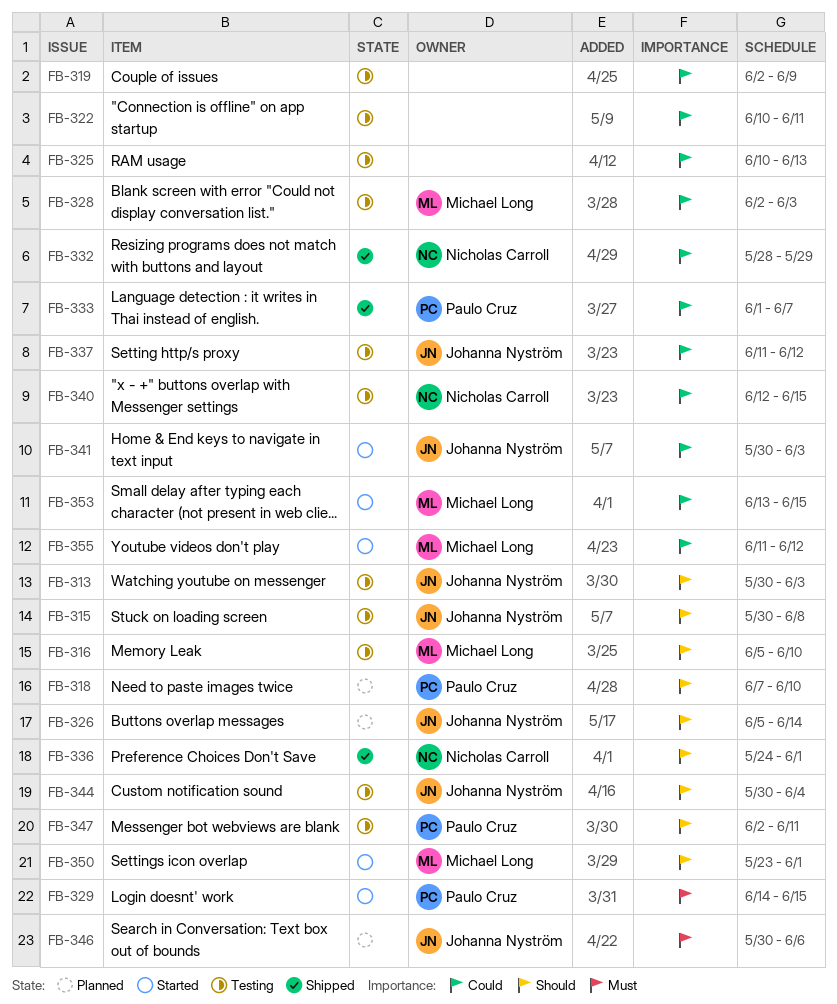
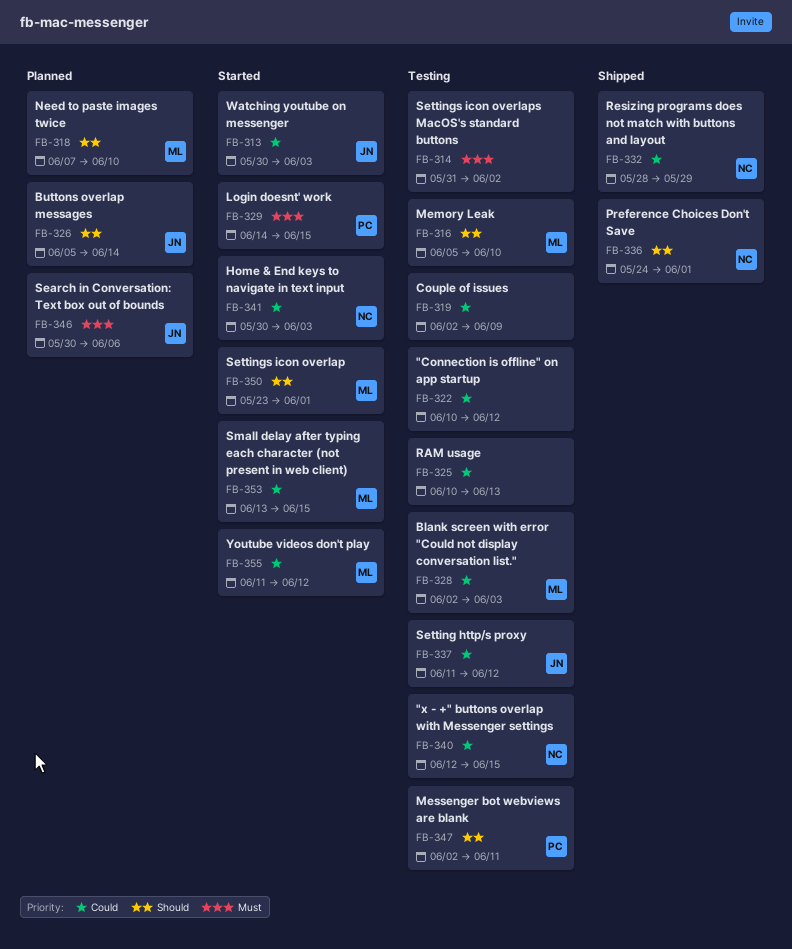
FB-313, status: Testing -> Started
FB-313, priority: Should -> Could
FB-314: none -> present
FB-315: present -> none
FB-318, owner: Paulo Cruz -> Michael Long
FB-322, due: Jun 11 -> Jun 12
FB-333: present -> none
FB-341, owner: Johanna Nyström -> Nicholas Carroll
FB-344: present -> none

